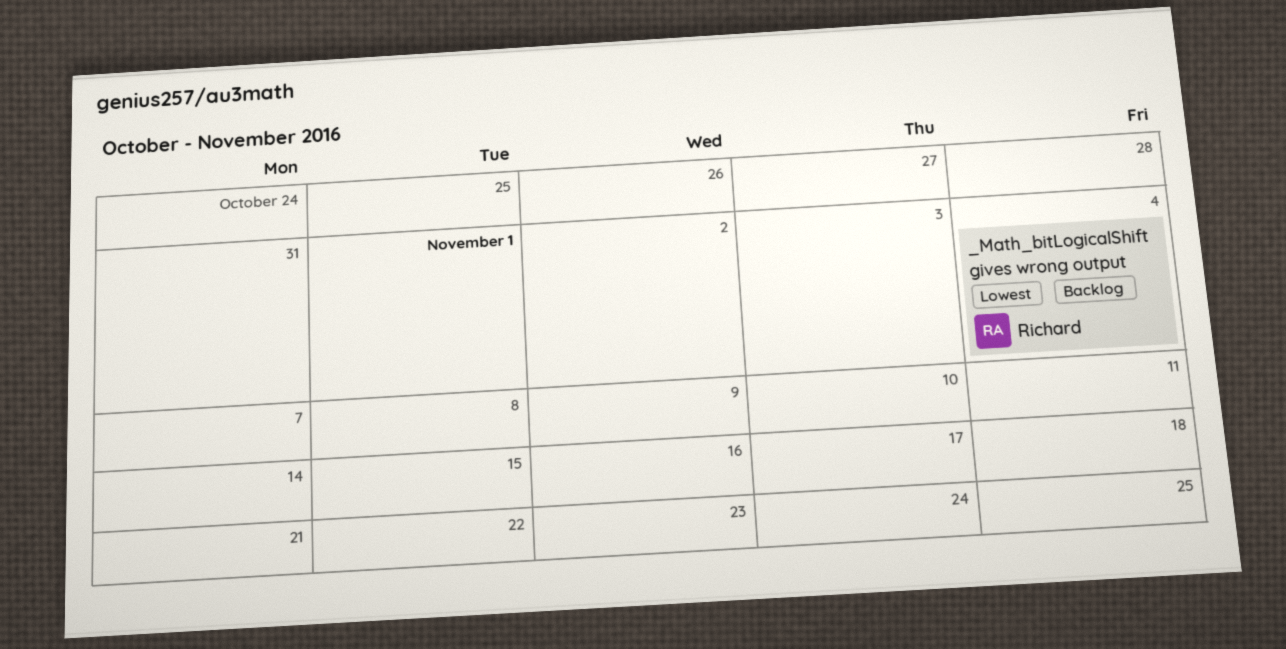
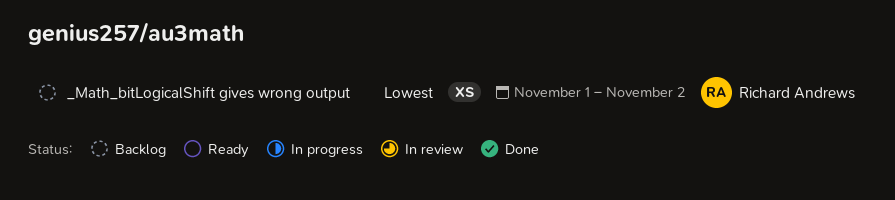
_Math_bitLogicalShift gives wrong output, due: Nov 4 -> Nov 2

